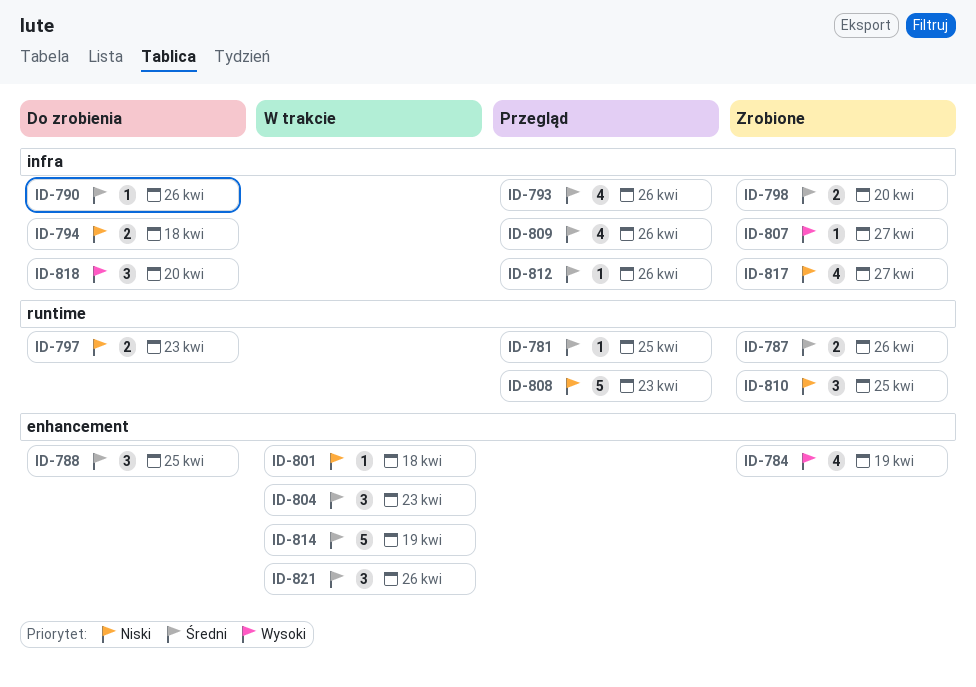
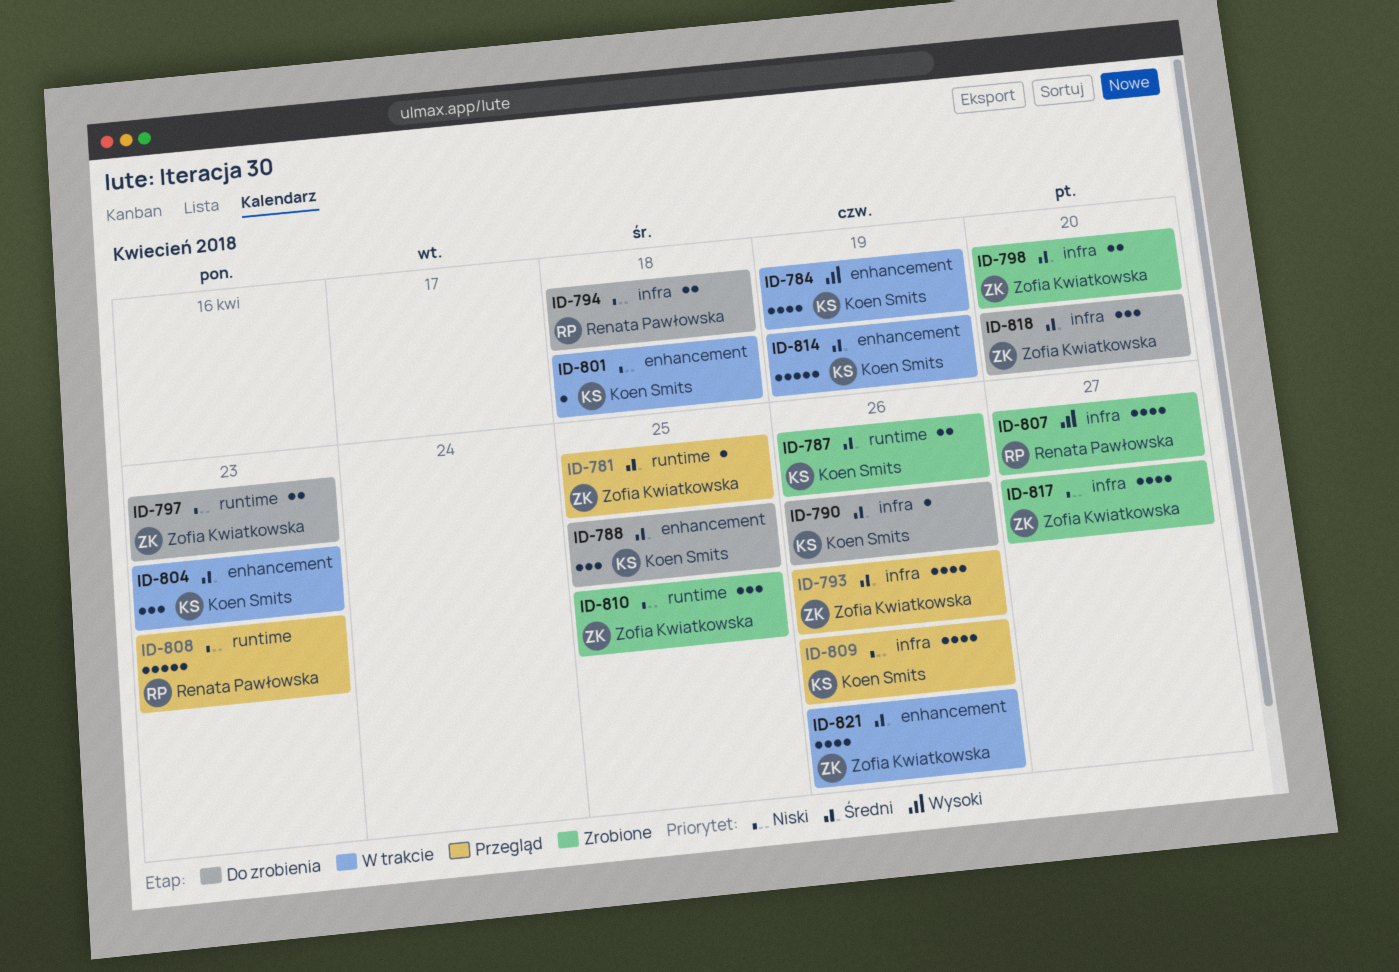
ID-784, status: Zrobione -> W trakcie
ID-807, estimate: 1 -> 4
ID-809, priority: Średni -> Niski
ID-812: present -> none
ID-818, priority: Wysoki -> Średni
ID-821, estimate: 3 -> 4

